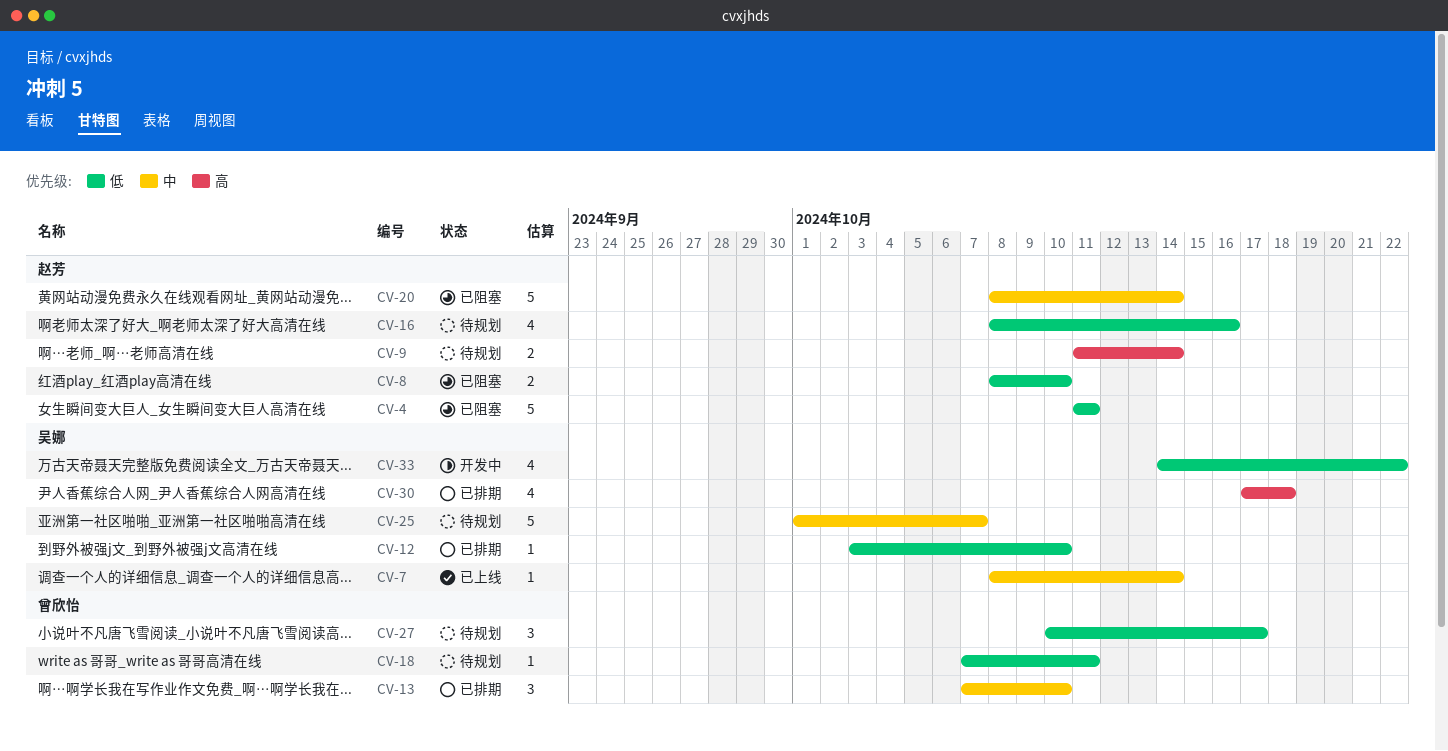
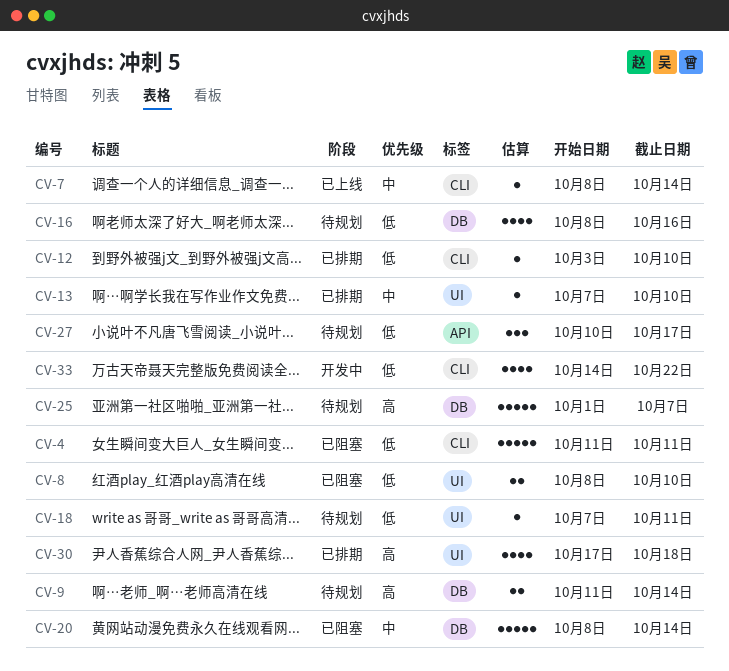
CV-13, estimate: 3 -> 1
CV-25, priority: 中 -> 高

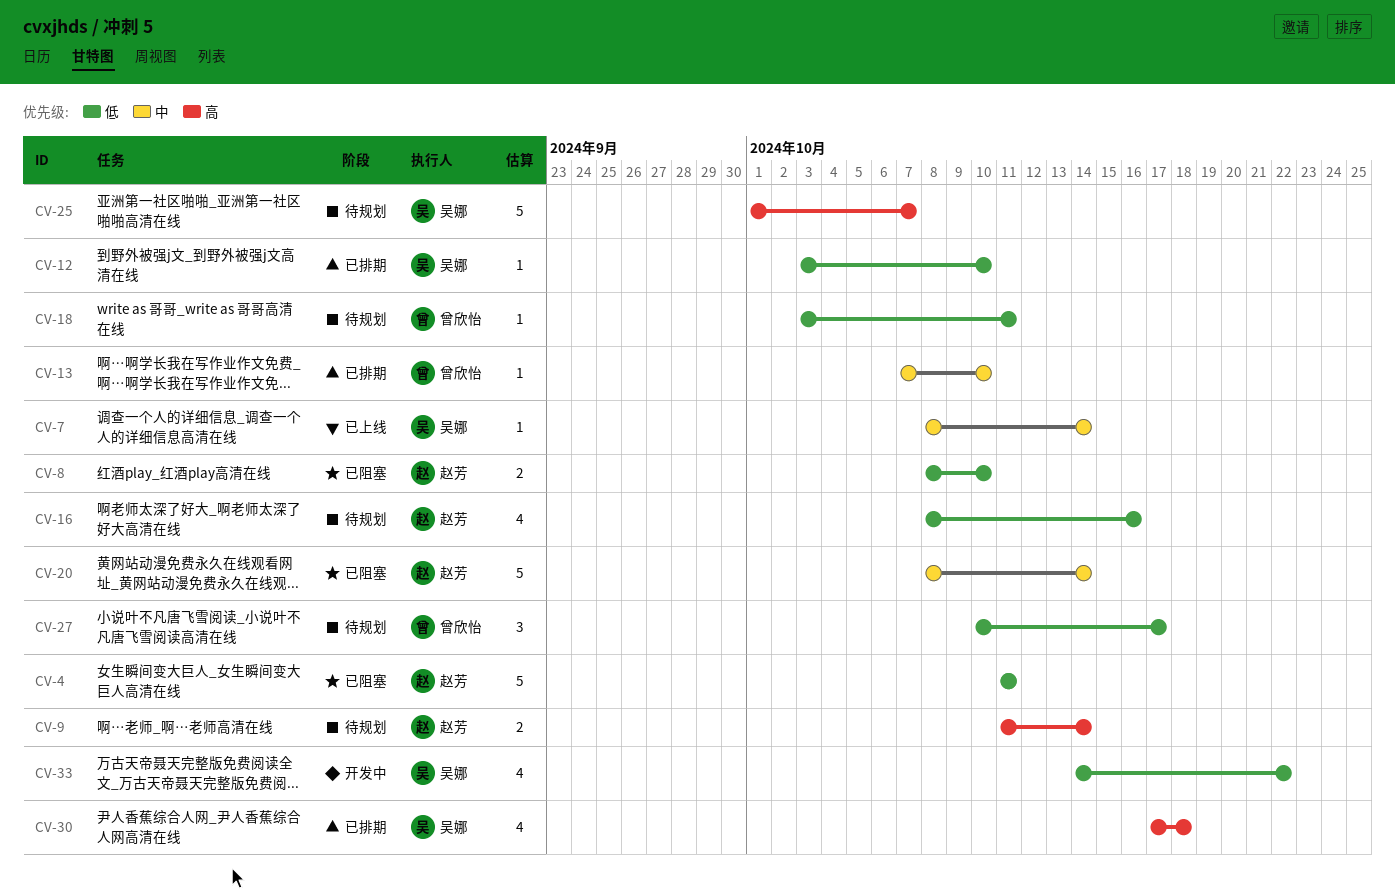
CV-18, start: Oct 7 -> Oct 3

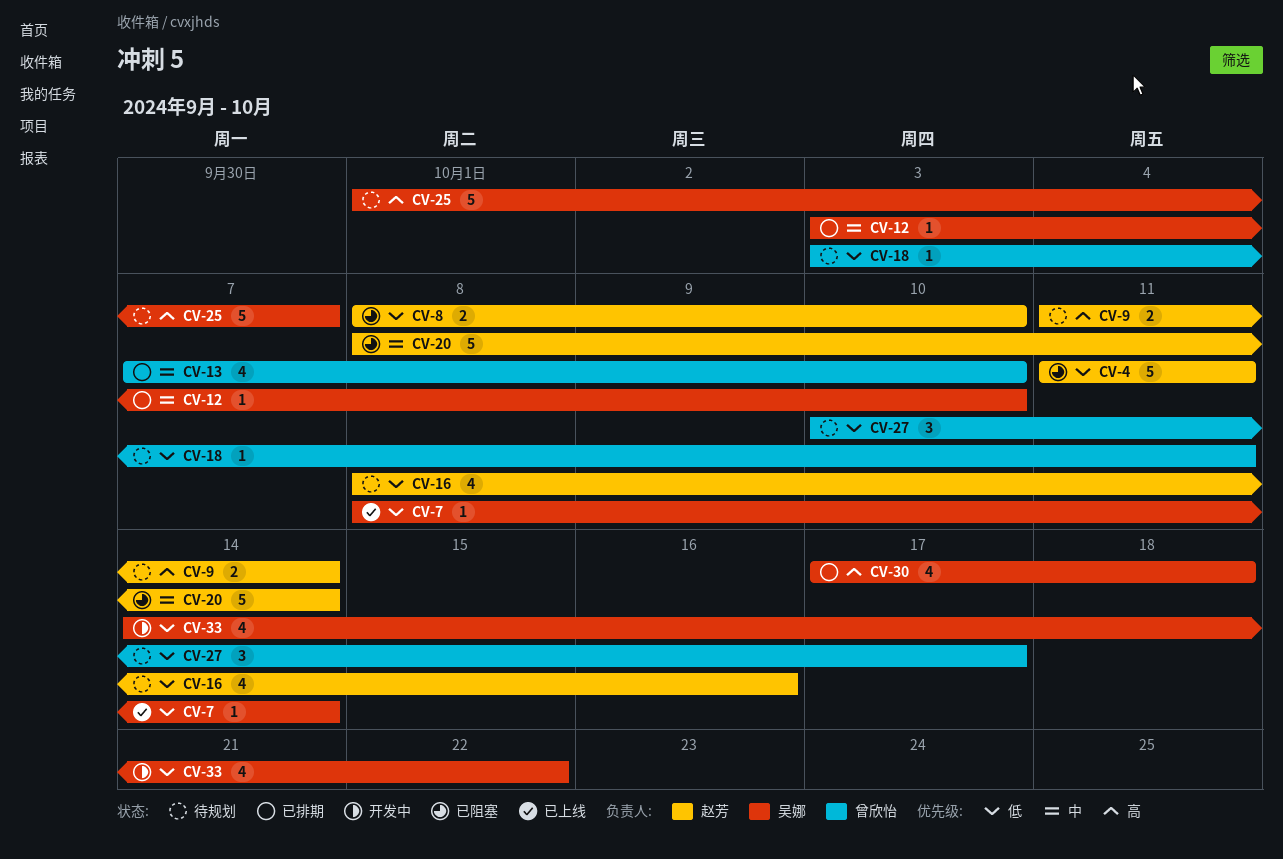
CV-7, priority: 中 -> 低
CV-12, priority: 低 -> 中
CV-13, estimate: 1 -> 4

